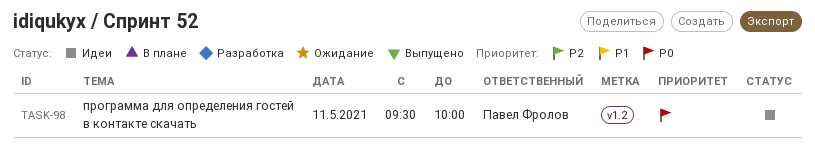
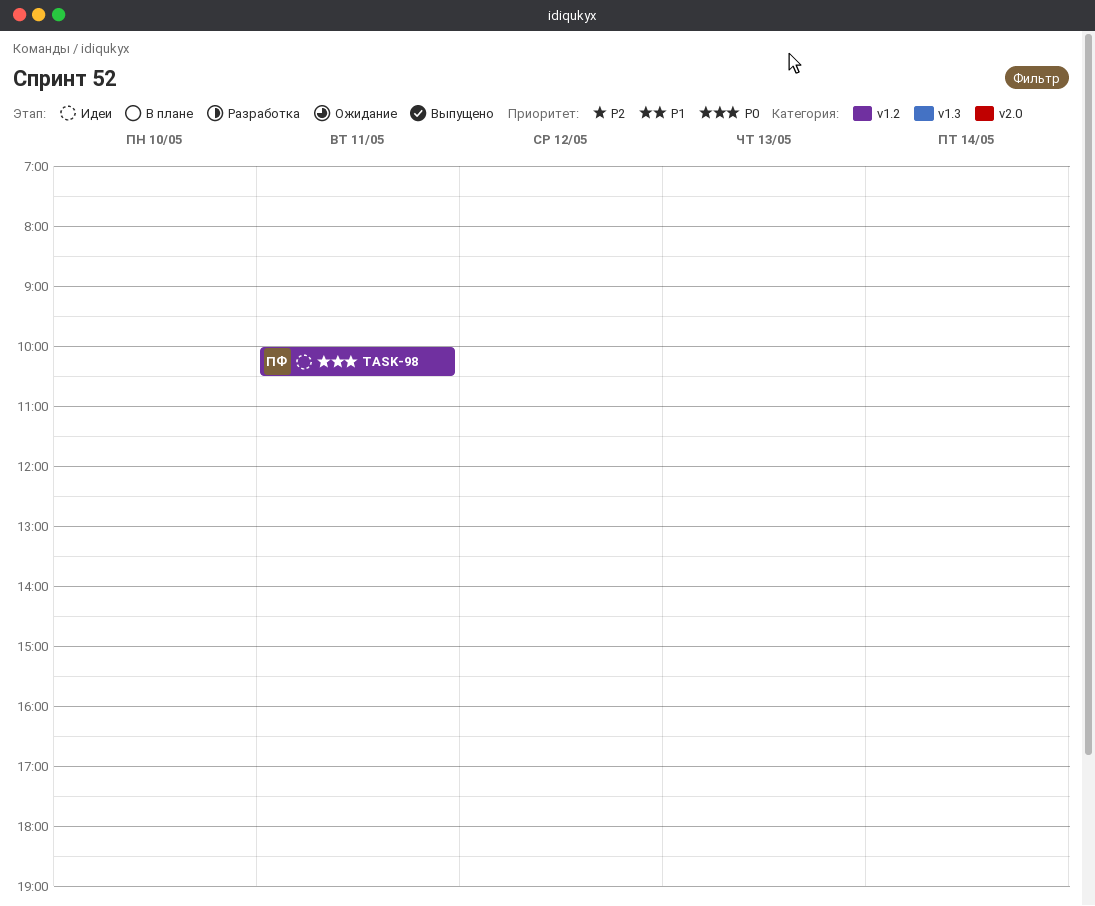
TASK-98, begins: 09:30 -> 10:00
TASK-98, ends: 10:00 -> 10:30

